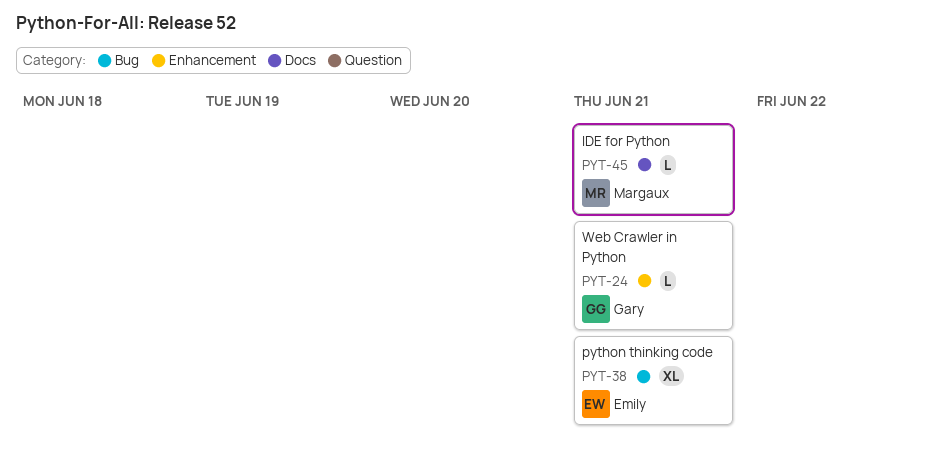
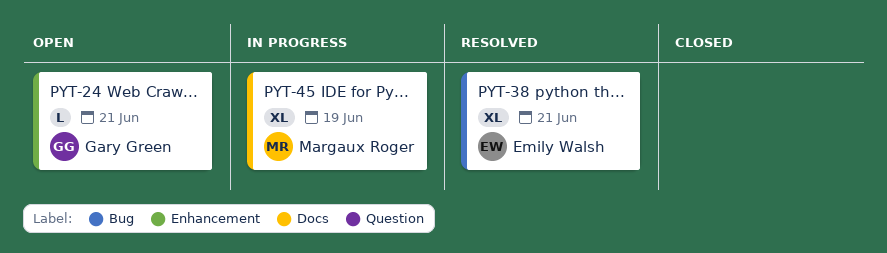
PYT-45, estimate: L -> XL
PYT-45, due: Jun 21 -> Jun 19

